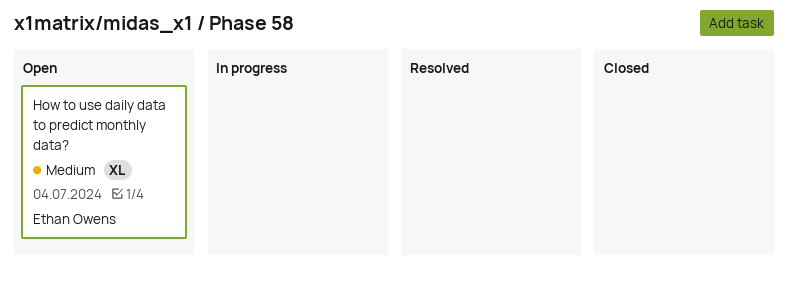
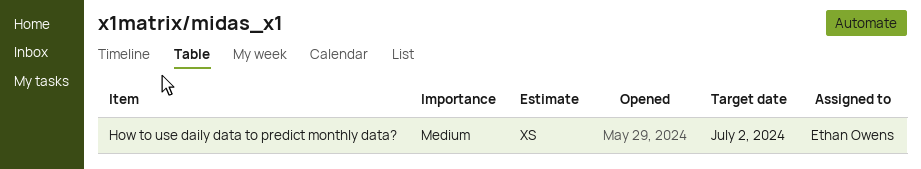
How to use daily data to predict monthly data?, estimate: XL -> XS
How to use daily data to predict monthly data?, due: Jul 4 -> Jul 2

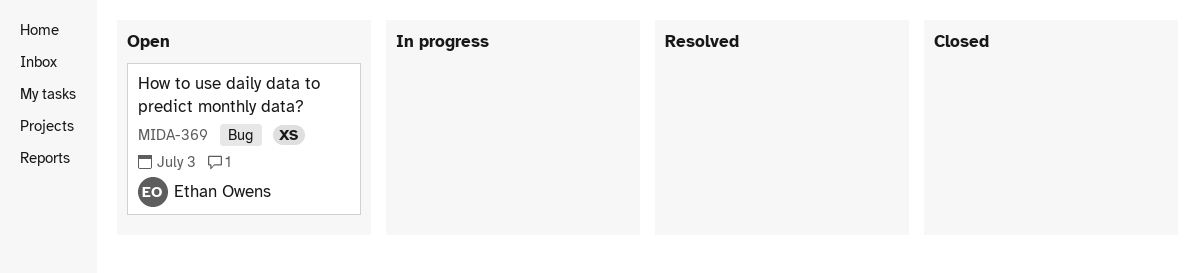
How to use daily data to predict monthly data?, due: Jul 2 -> Jul 3

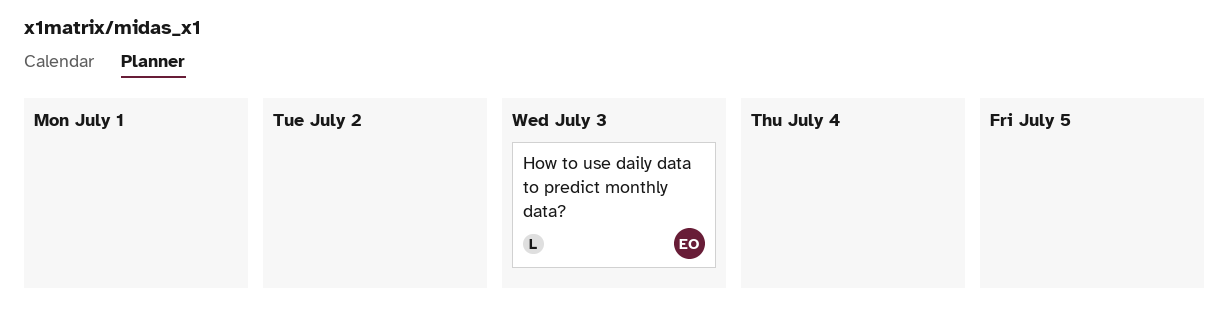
How to use daily data to predict monthly data?, estimate: XS -> L

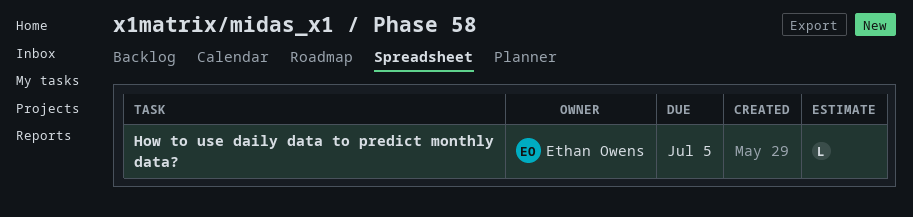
How to use daily data to predict monthly data?, due: Jul 3 -> Jul 5

